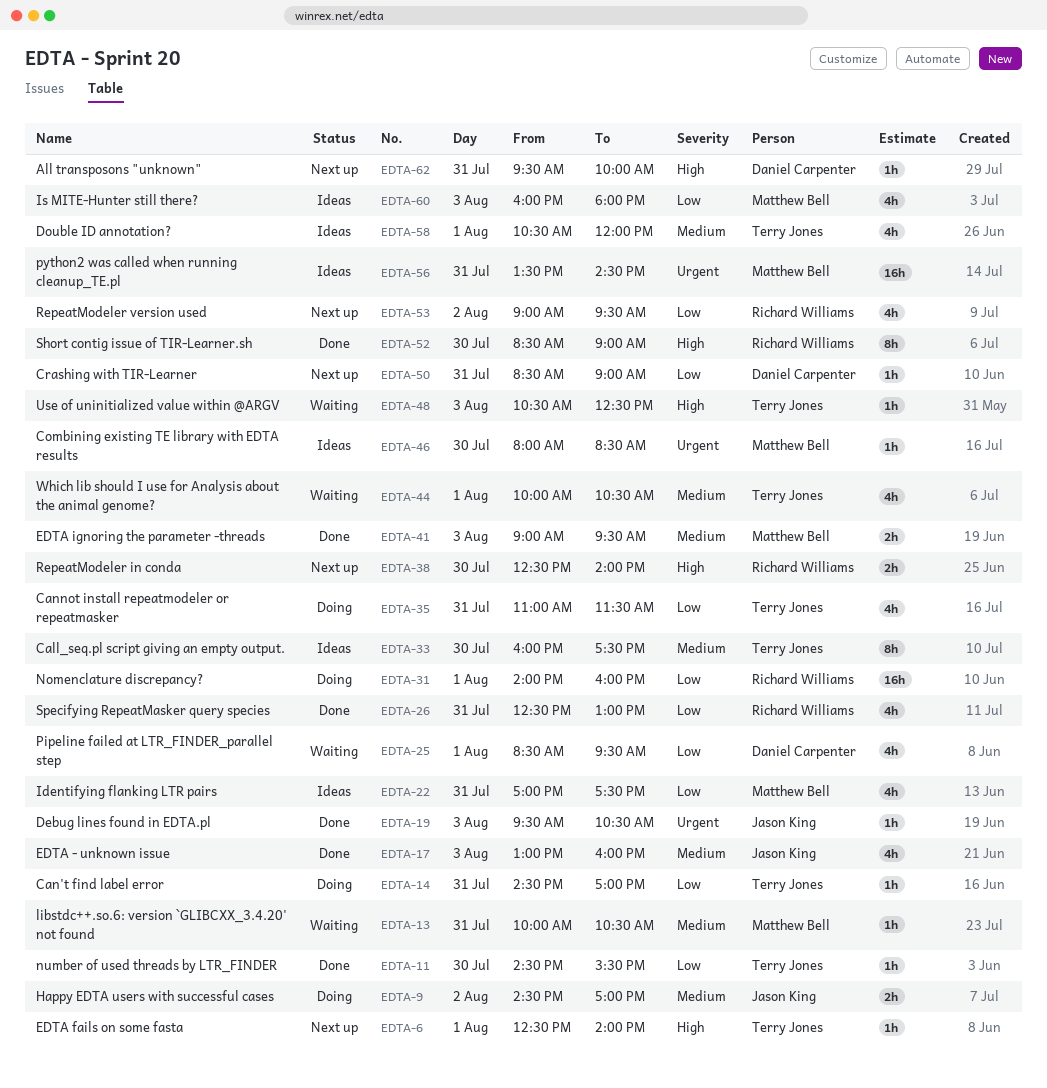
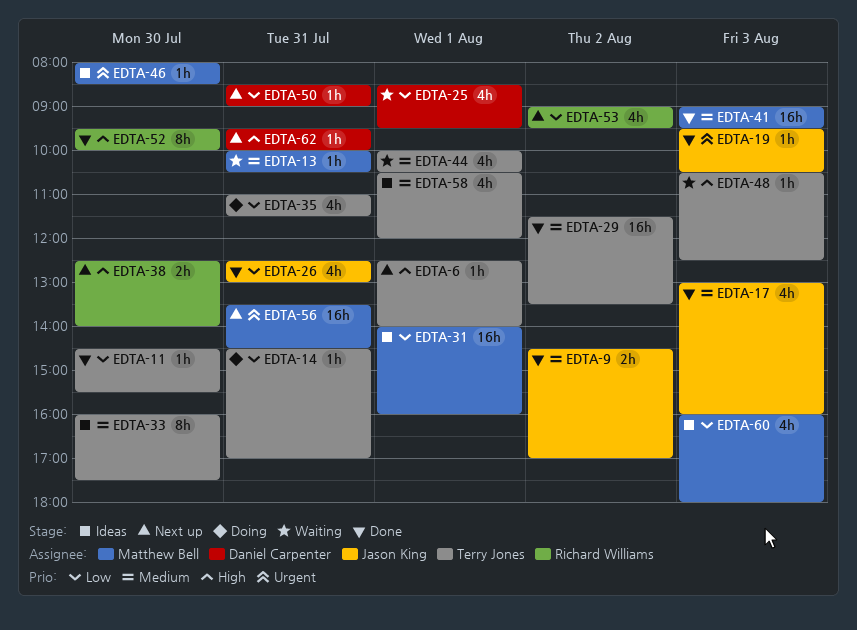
EDTA-9, status: Doing -> Done
EDTA-22: present -> none
EDTA-26, owner: Richard Williams -> Jason King
EDTA-29: none -> present
EDTA-31, status: Doing -> Ideas
EDTA-31, owner: Richard Williams -> Matthew Bell
EDTA-41, estimate: 2h -> 16h
EDTA-52, begins: 08:30 -> 09:30
EDTA-52, ends: 09:00 -> 10:00
EDTA-56, status: Ideas -> Next up

